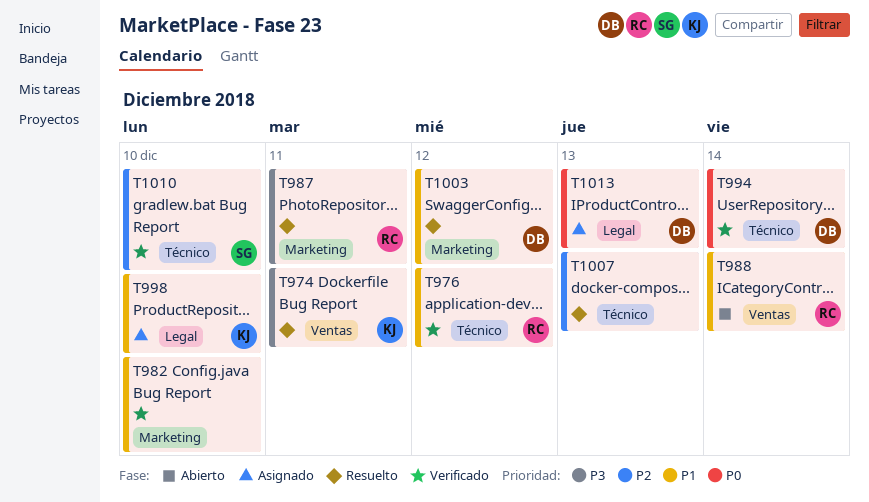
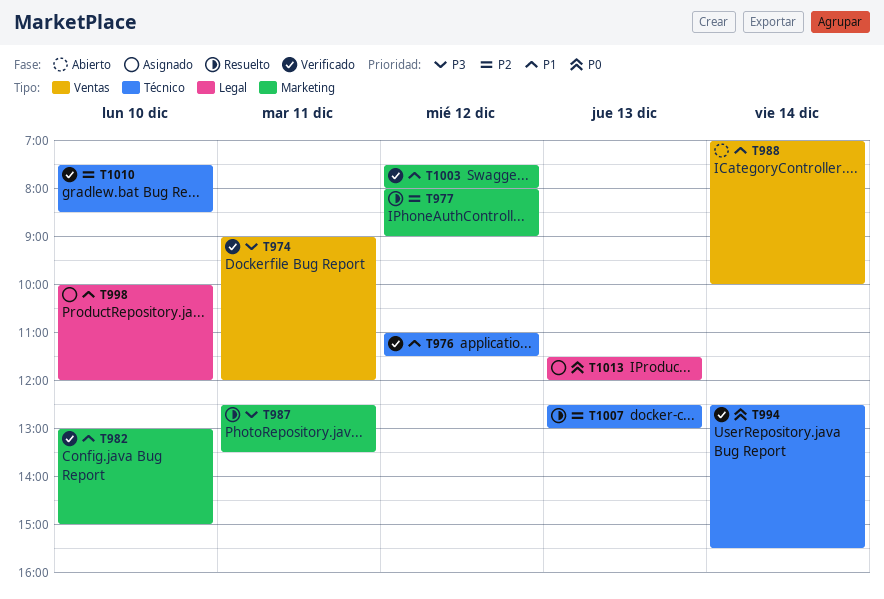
T974, status: Resuelto -> Verificado
T977: none -> present
T1003, status: Resuelto -> Verificado

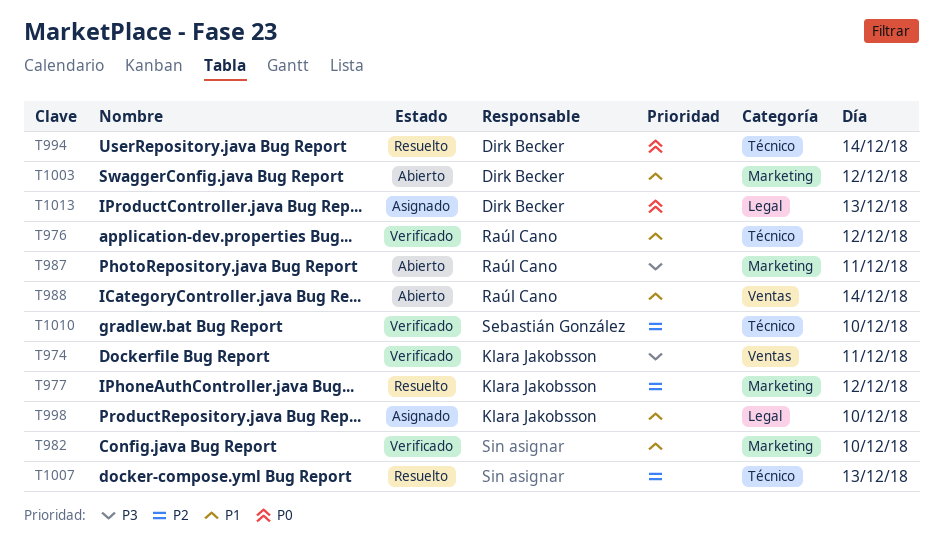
T987, status: Resuelto -> Abierto
T994, status: Verificado -> Resuelto
T1003, status: Verificado -> Abierto

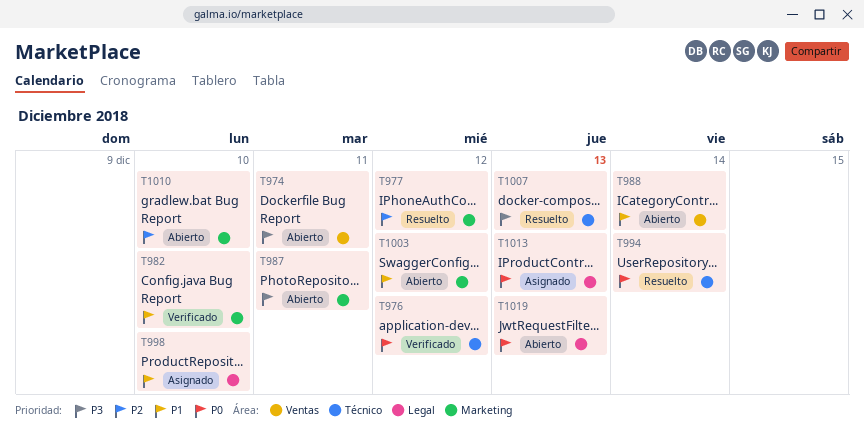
T974, status: Verificado -> Abierto
T976, priority: P1 -> P0
T1007, priority: P2 -> P3
T1010, status: Verificado -> Abierto
T1010, label: Técnico -> Marketing
T1019: none -> present

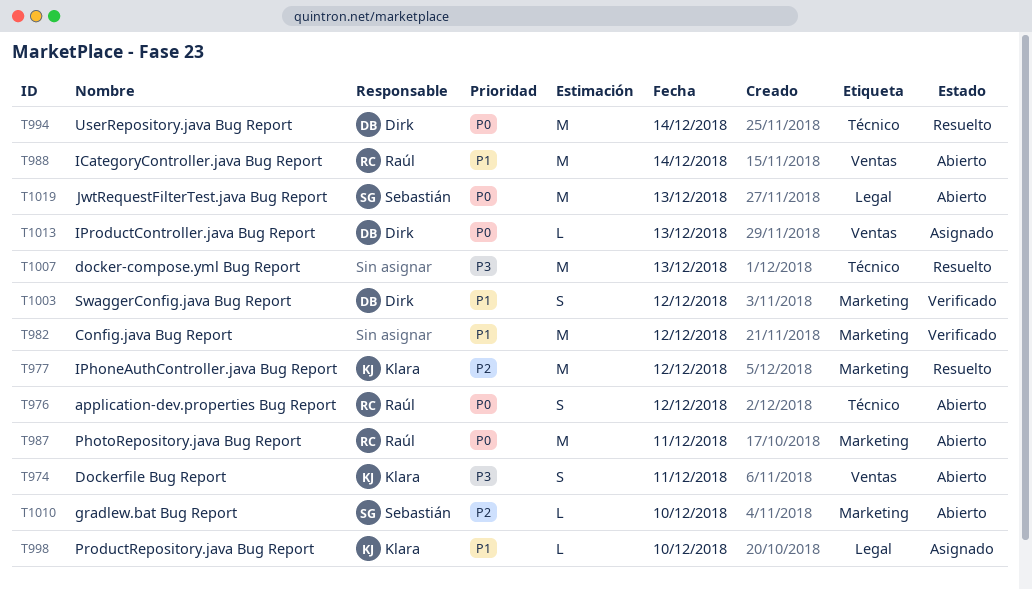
T976, status: Verificado -> Abierto
T982, day: Dec 10 -> Dec 12
T987, priority: P3 -> P0
T1003, status: Abierto -> Verificado
T1013, label: Legal -> Ventas

